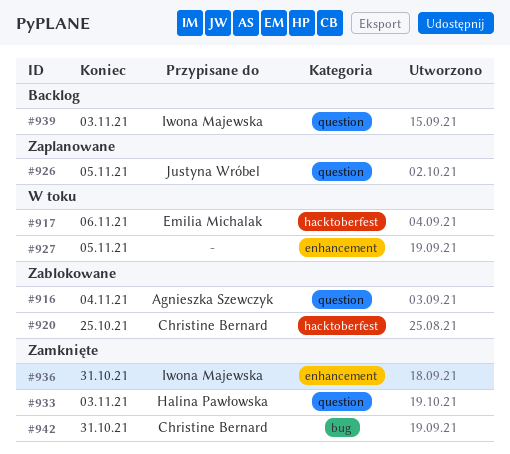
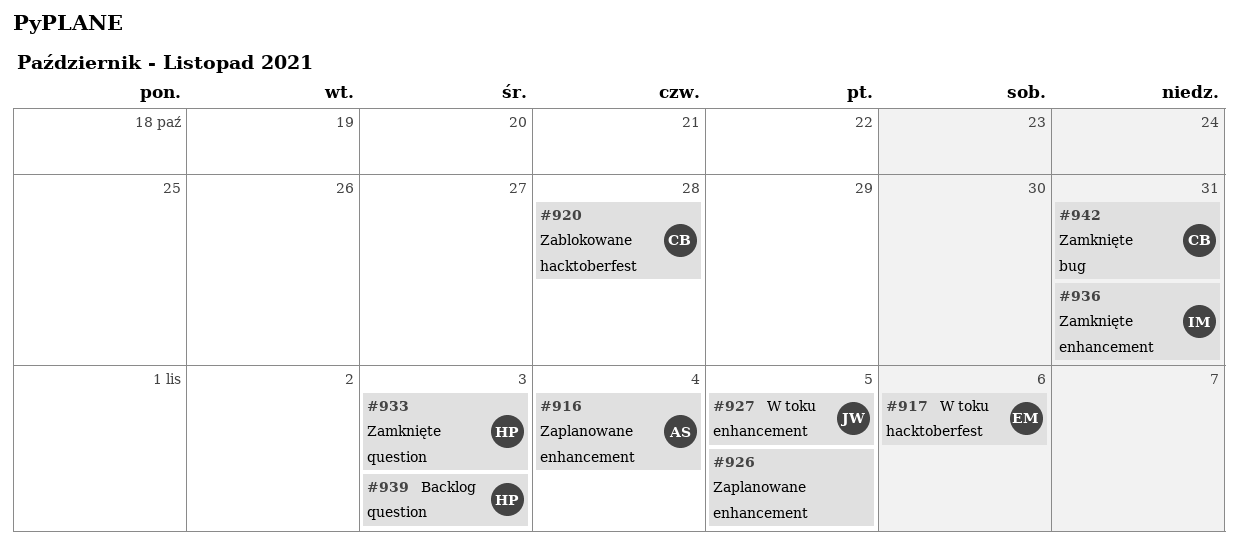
#916, status: Zablokowane -> Zaplanowane
#916, label: question -> enhancement
#920, due: Oct 25 -> Oct 28
#926, owner: Justyna Wróbel -> none
#926, label: question -> enhancement
#927, owner: none -> Justyna Wróbel
#939, owner: Iwona Majewska -> Halina Pawłowska

